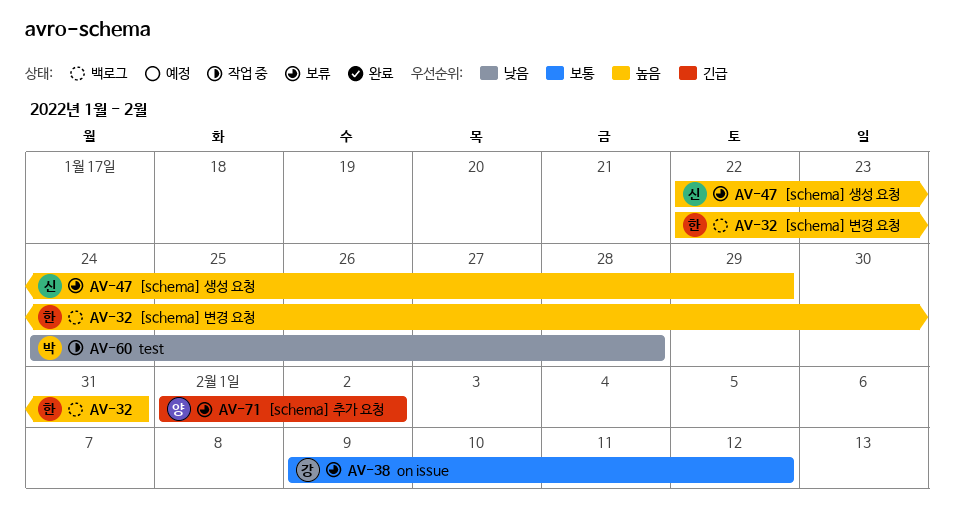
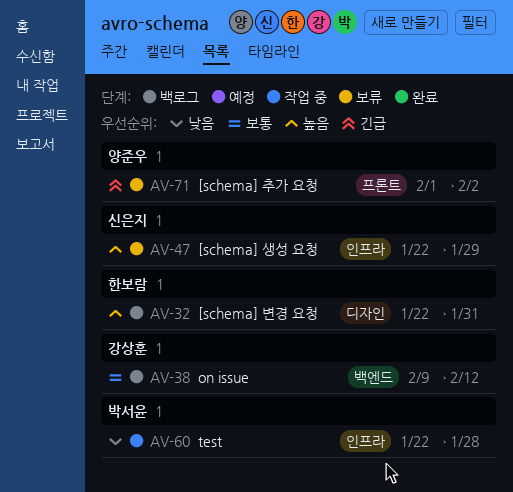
AV-38, status: 보류 -> 백로그
AV-60, start: Jan 24 -> Jan 22

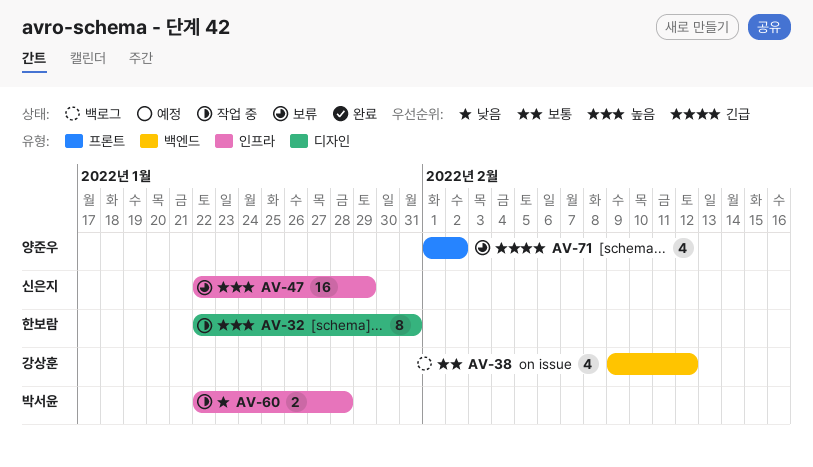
AV-32, status: 백로그 -> 작업 중

